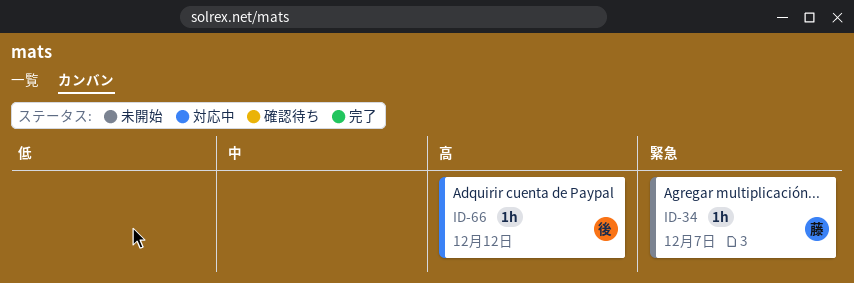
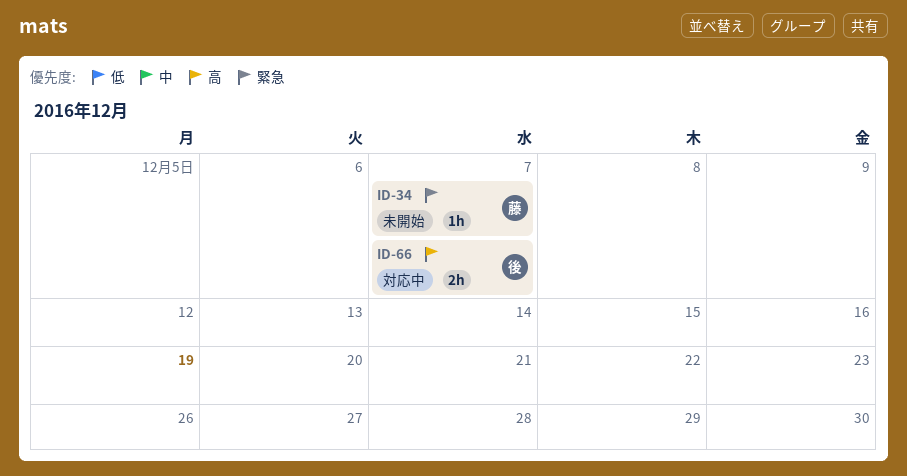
ID-66, estimate: 1h -> 2h
ID-66, due: Dec 12 -> Dec 7

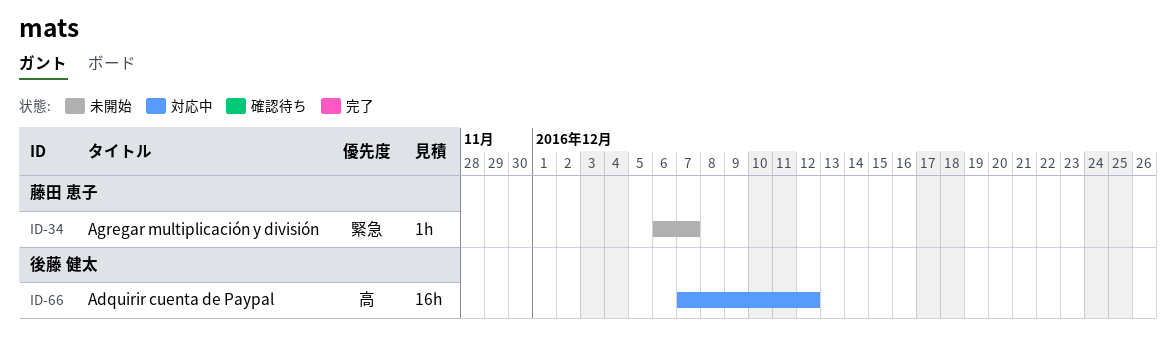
ID-66, estimate: 2h -> 16h
ID-66, due: Dec 7 -> Dec 12

